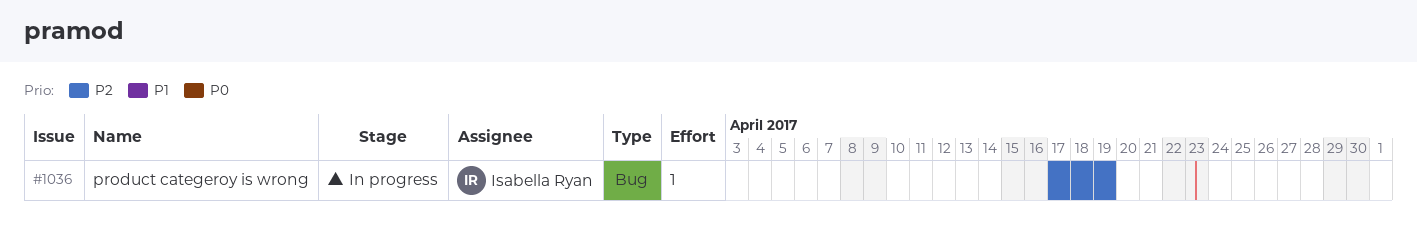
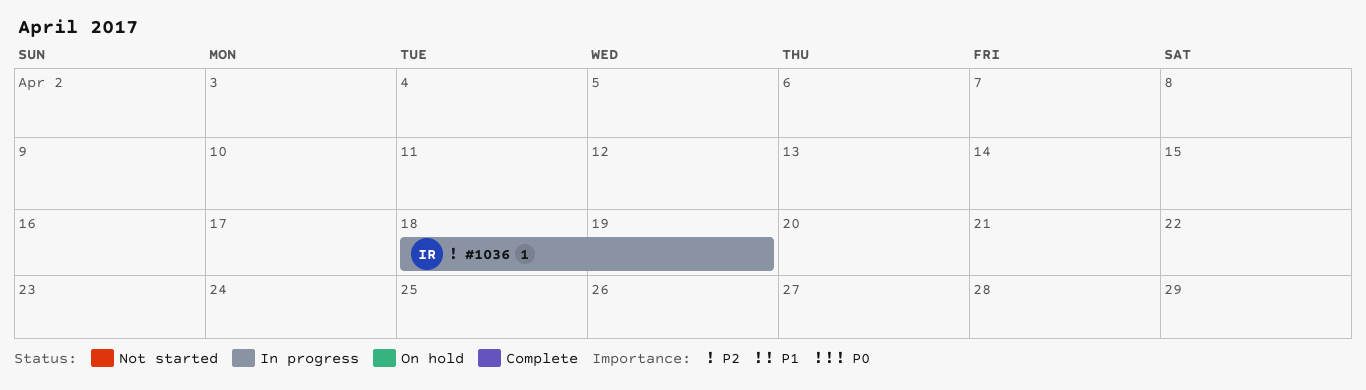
#1036, start: Apr 17 -> Apr 18

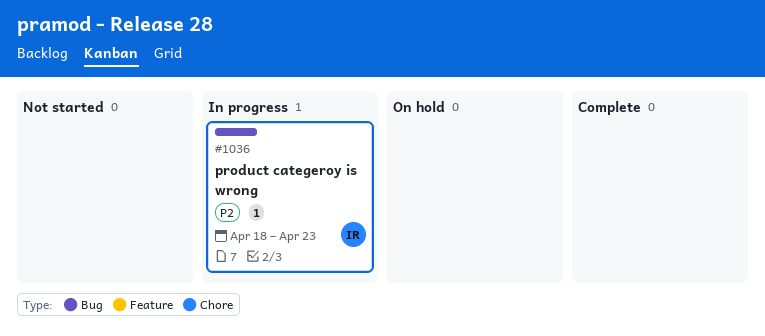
#1036, due: Apr 19 -> Apr 23

